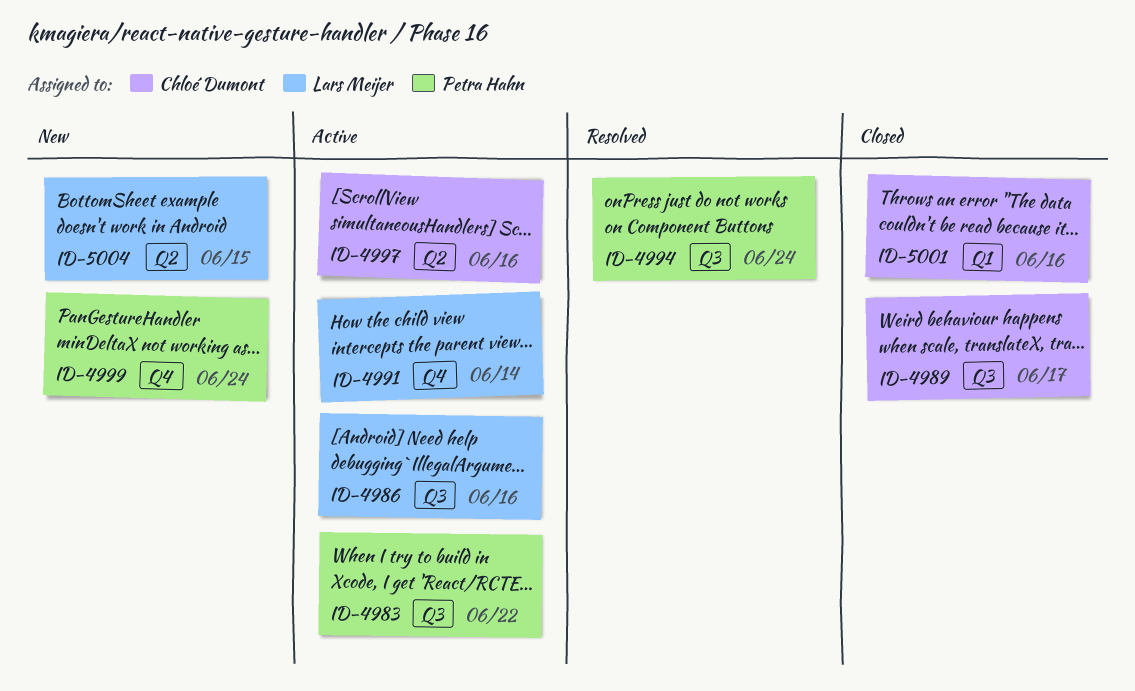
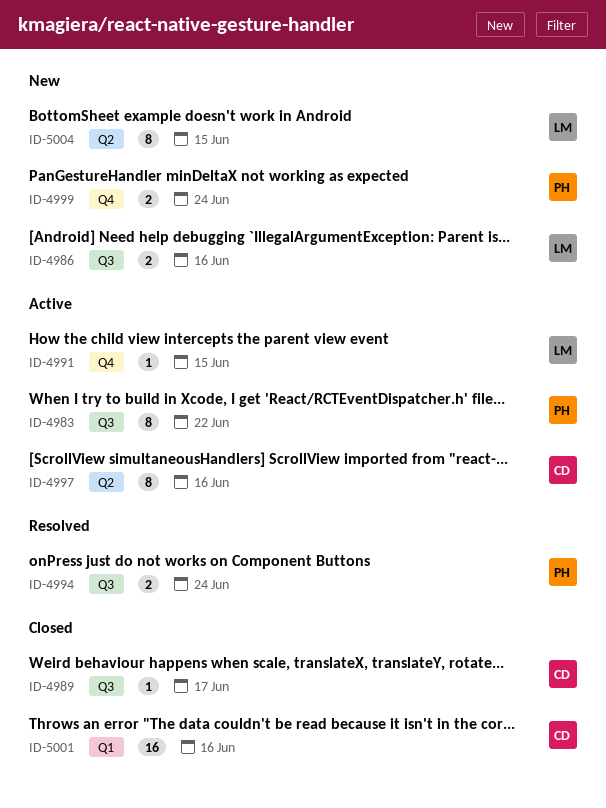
ID-4986, status: Active -> New
ID-4991, due: Jun 14 -> Jun 15

